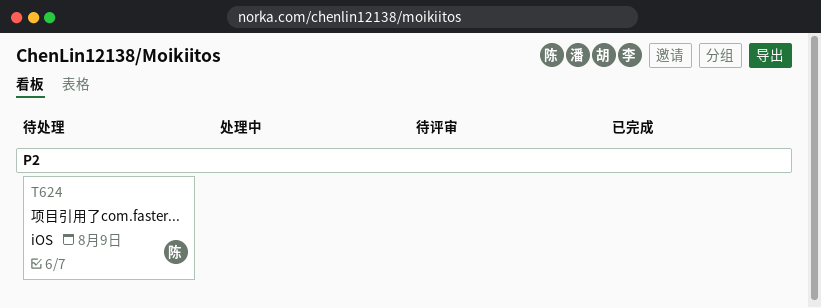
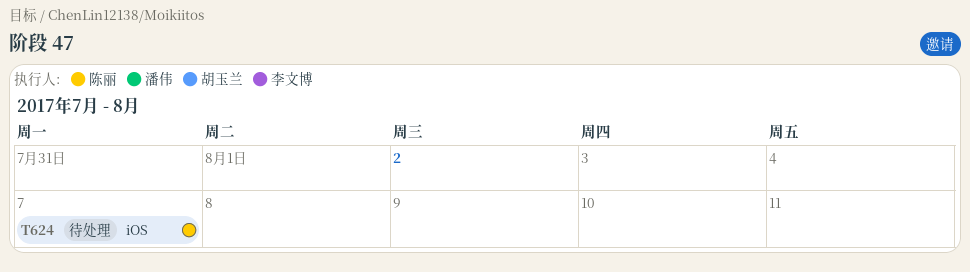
T624, due: Aug 9 -> Aug 7

